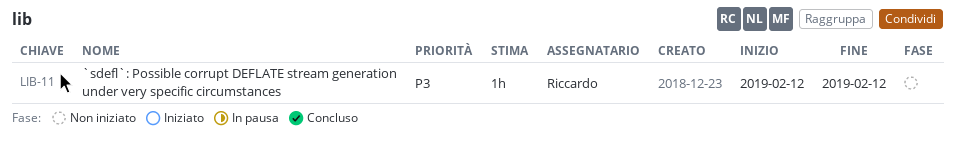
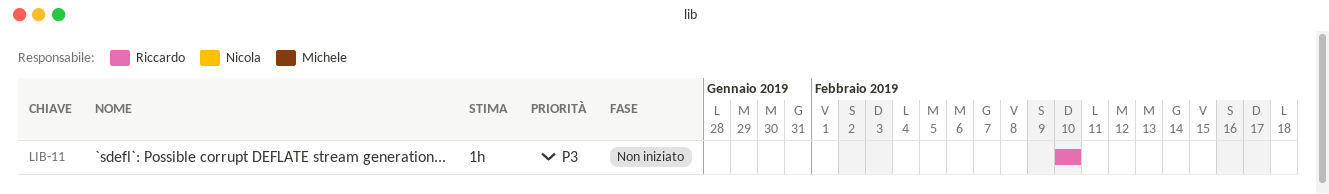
LIB-11, start: Feb 12 -> Feb 10
LIB-11, due: Feb 12 -> Feb 10

